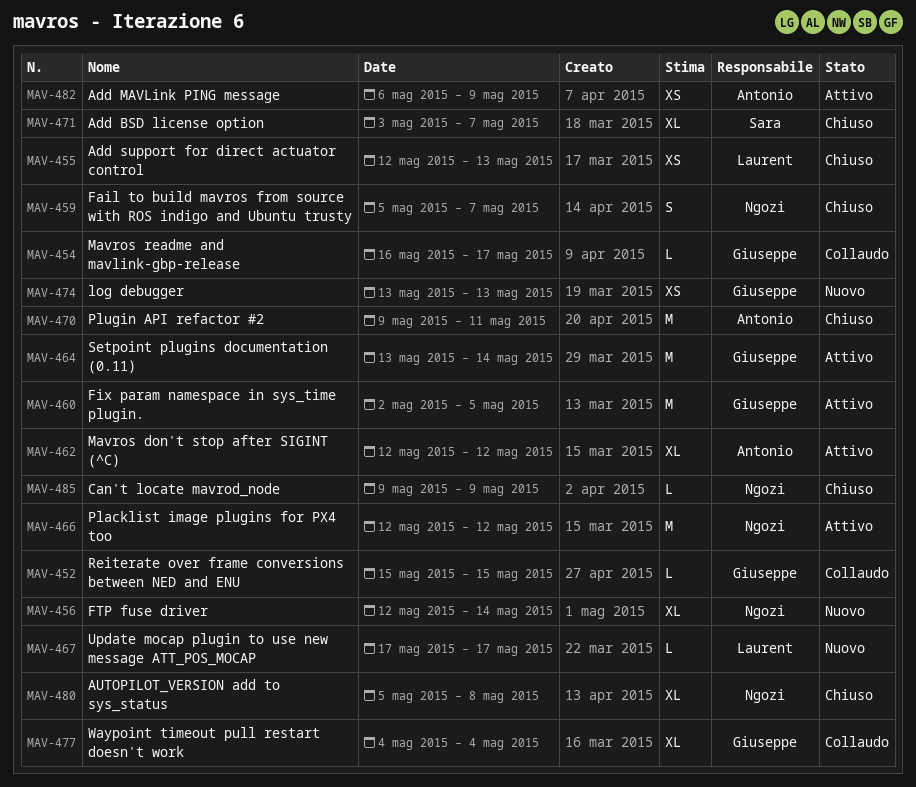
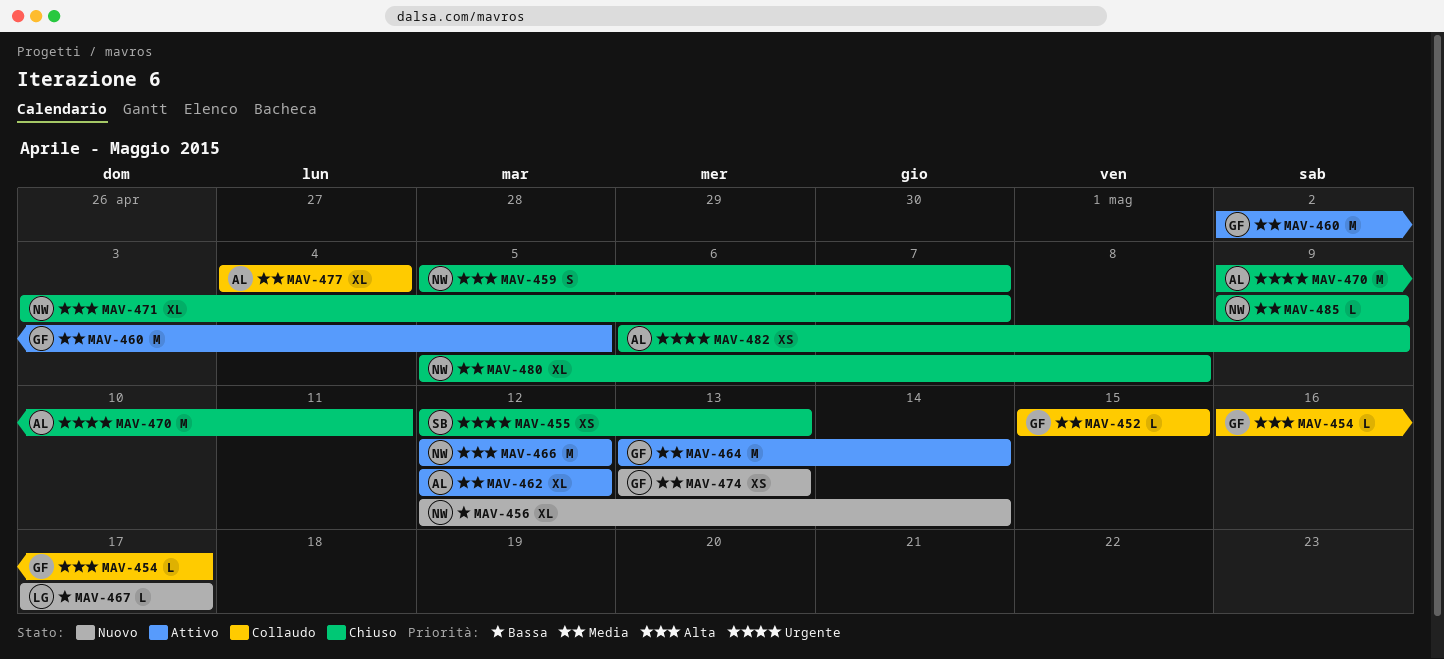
MAV-455, owner: Laurent -> Sara
MAV-471, owner: Sara -> Ngozi
MAV-477, owner: Giuseppe -> Antonio
MAV-482, status: Attivo -> Chiuso

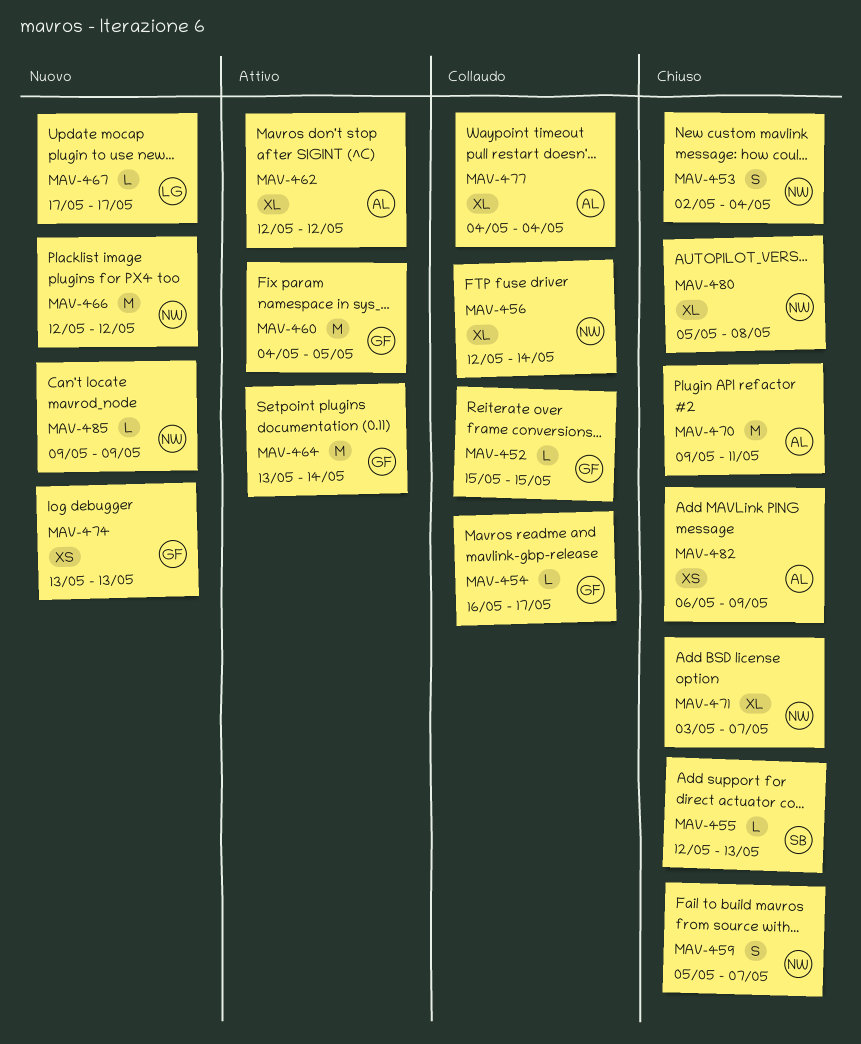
MAV-453: none -> present
MAV-455, estimate: XS -> L
MAV-456, status: Nuovo -> Collaudo
MAV-460, start: May 2 -> May 4
MAV-466, status: Attivo -> Nuovo
MAV-485, status: Chiuso -> Nuovo

